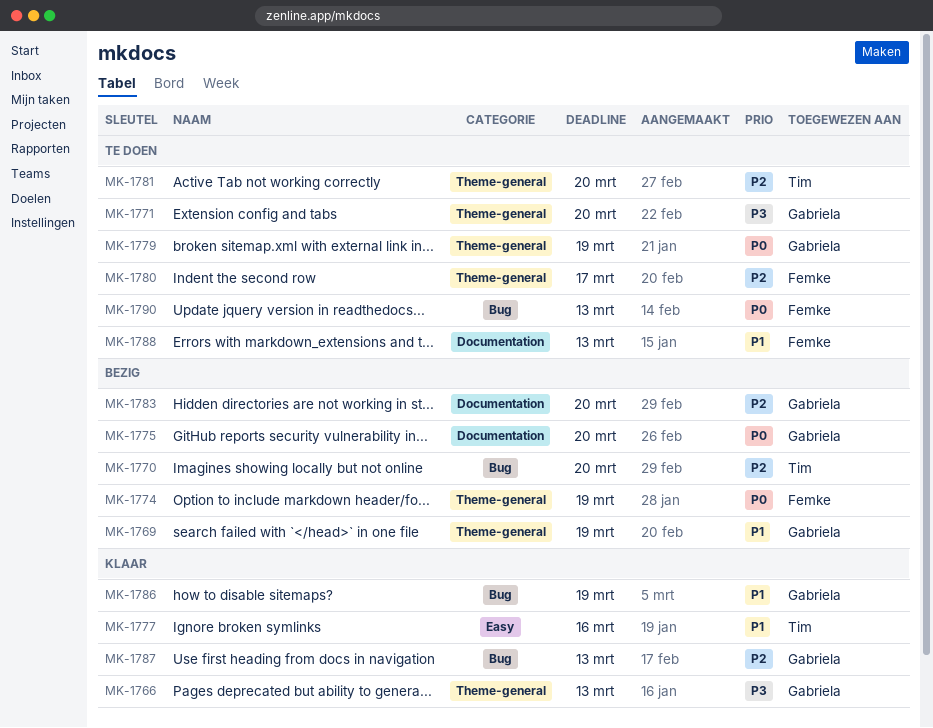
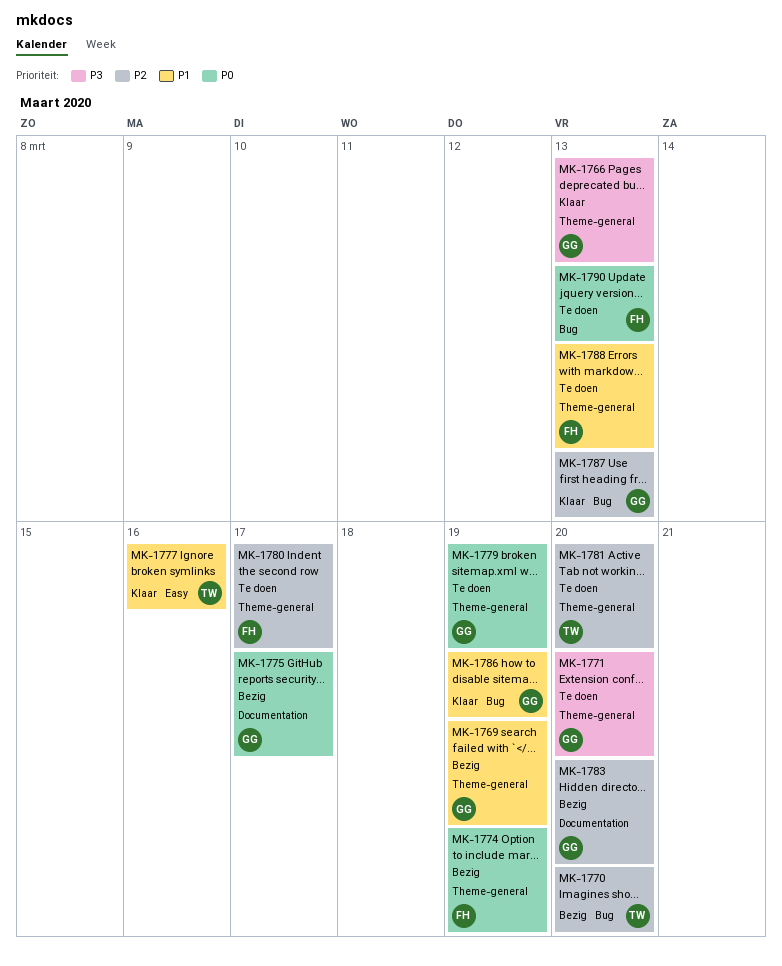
MK-1775, due: Mar 20 -> Mar 17
MK-1788, label: Documentation -> Theme-general

